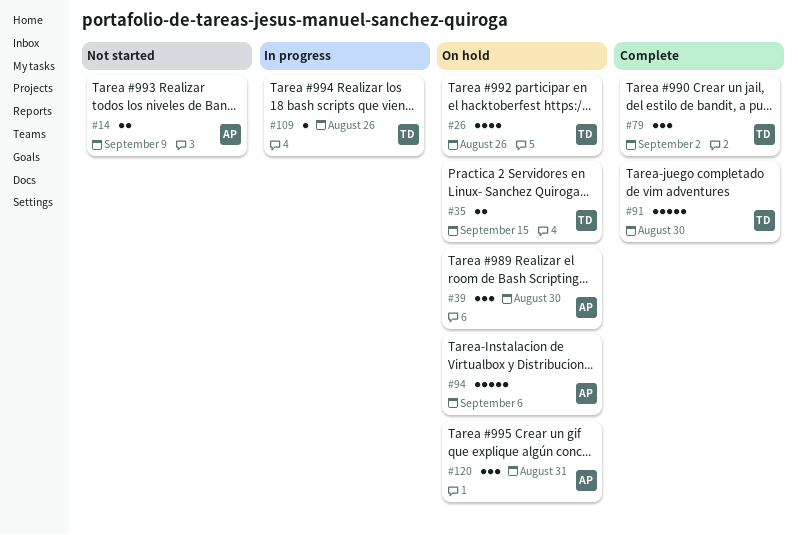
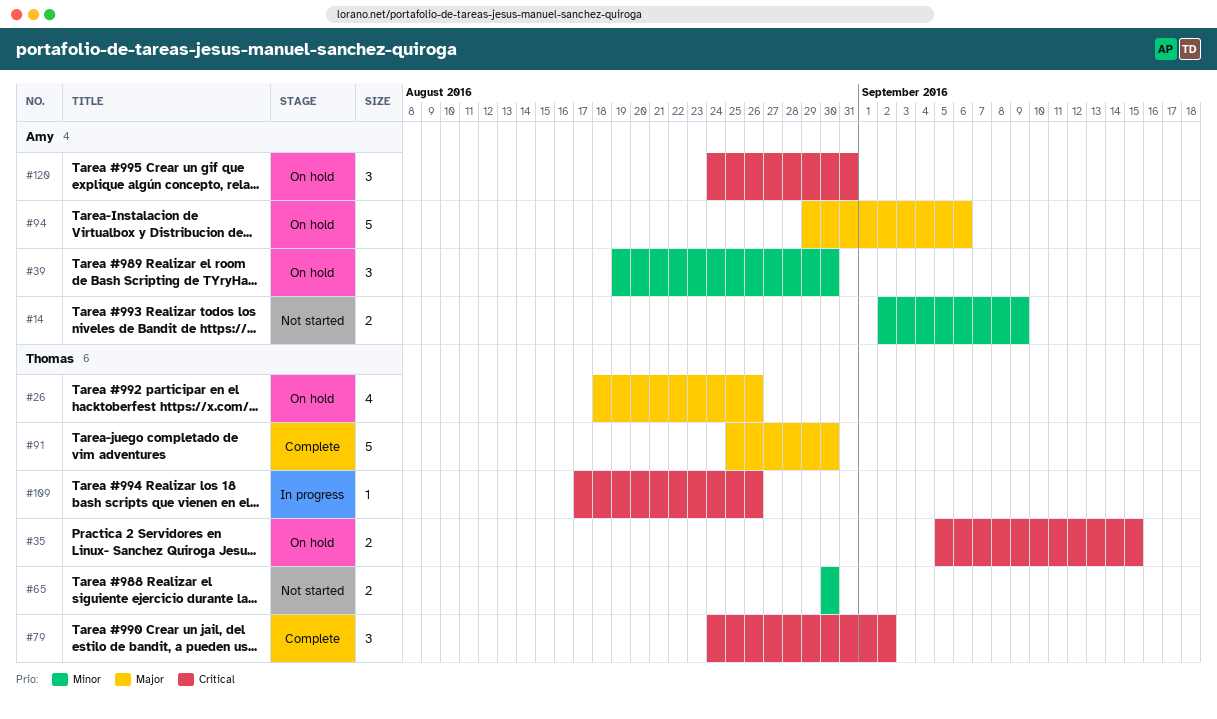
#65: none -> present

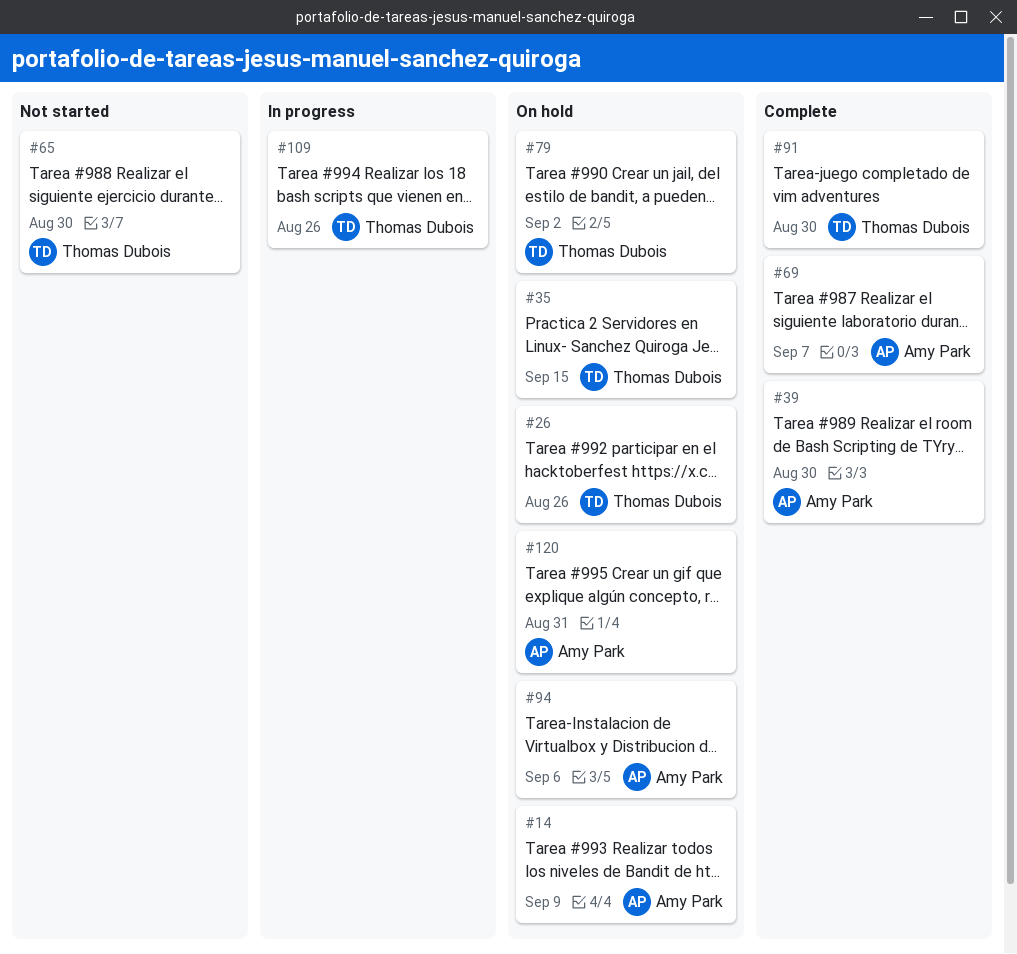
#14, status: Not started -> On hold
#39, status: On hold -> Complete
#69: none -> present
#79, status: Complete -> On hold

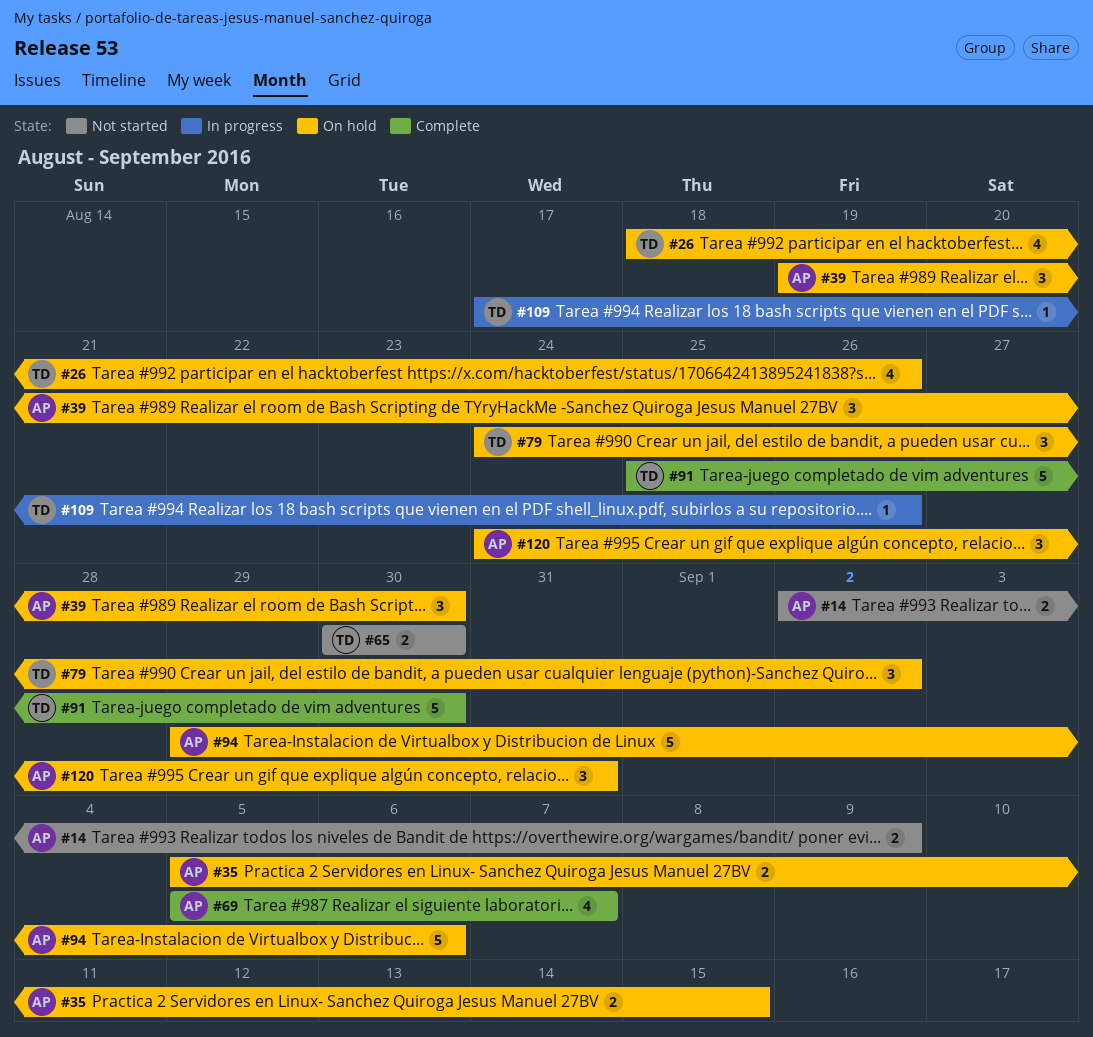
#14, status: On hold -> Not started
#35, owner: Thomas Dubois -> Amy Park
#39, status: Complete -> On hold

